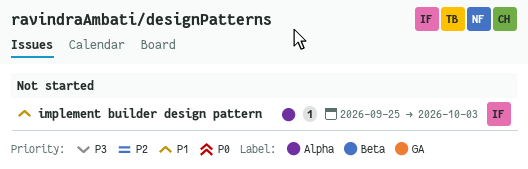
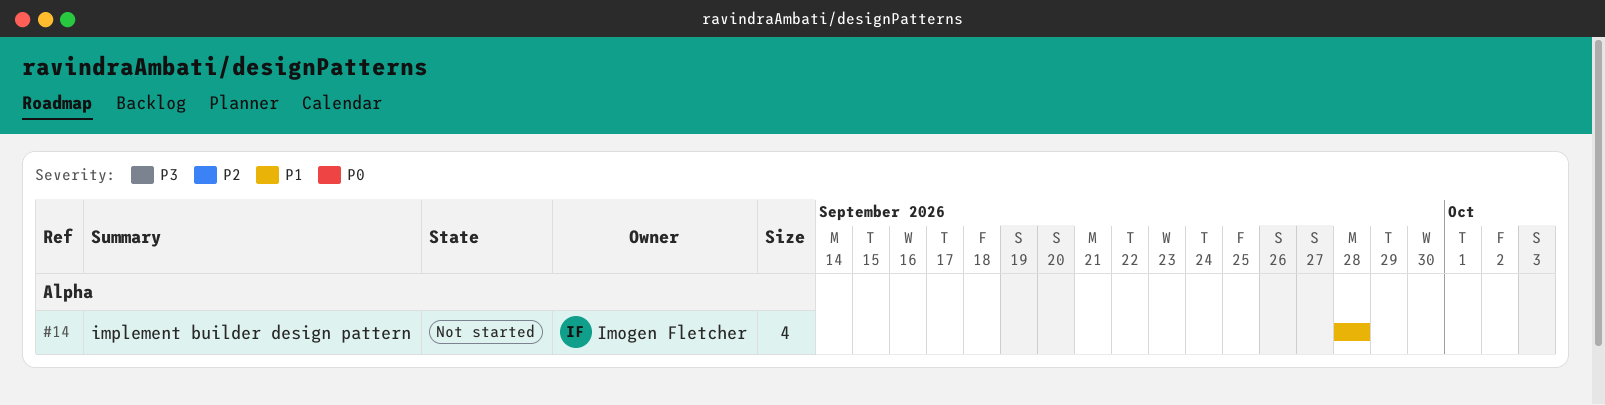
implement builder design pattern, estimate: 1 -> 4
implement builder design pattern, start: Sep 25 -> Sep 28
implement builder design pattern, due: Oct 3 -> Sep 28

